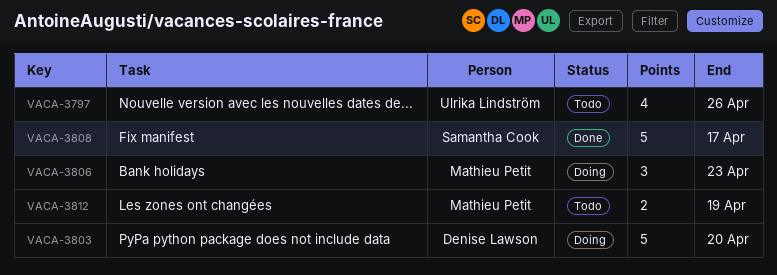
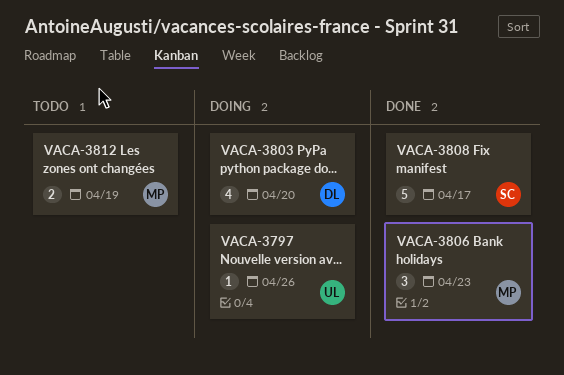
VACA-3797, status: Todo -> Doing
VACA-3797, estimate: 4 -> 1
VACA-3803, estimate: 5 -> 4
VACA-3806, status: Doing -> Done

